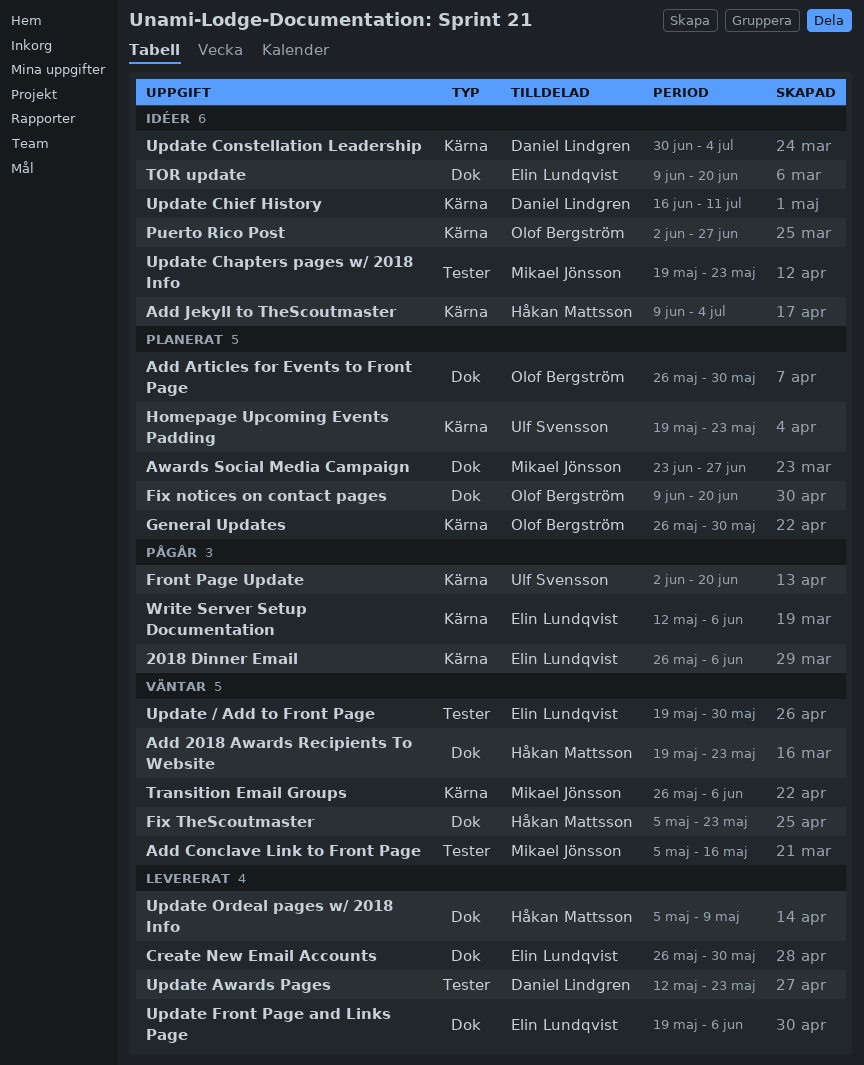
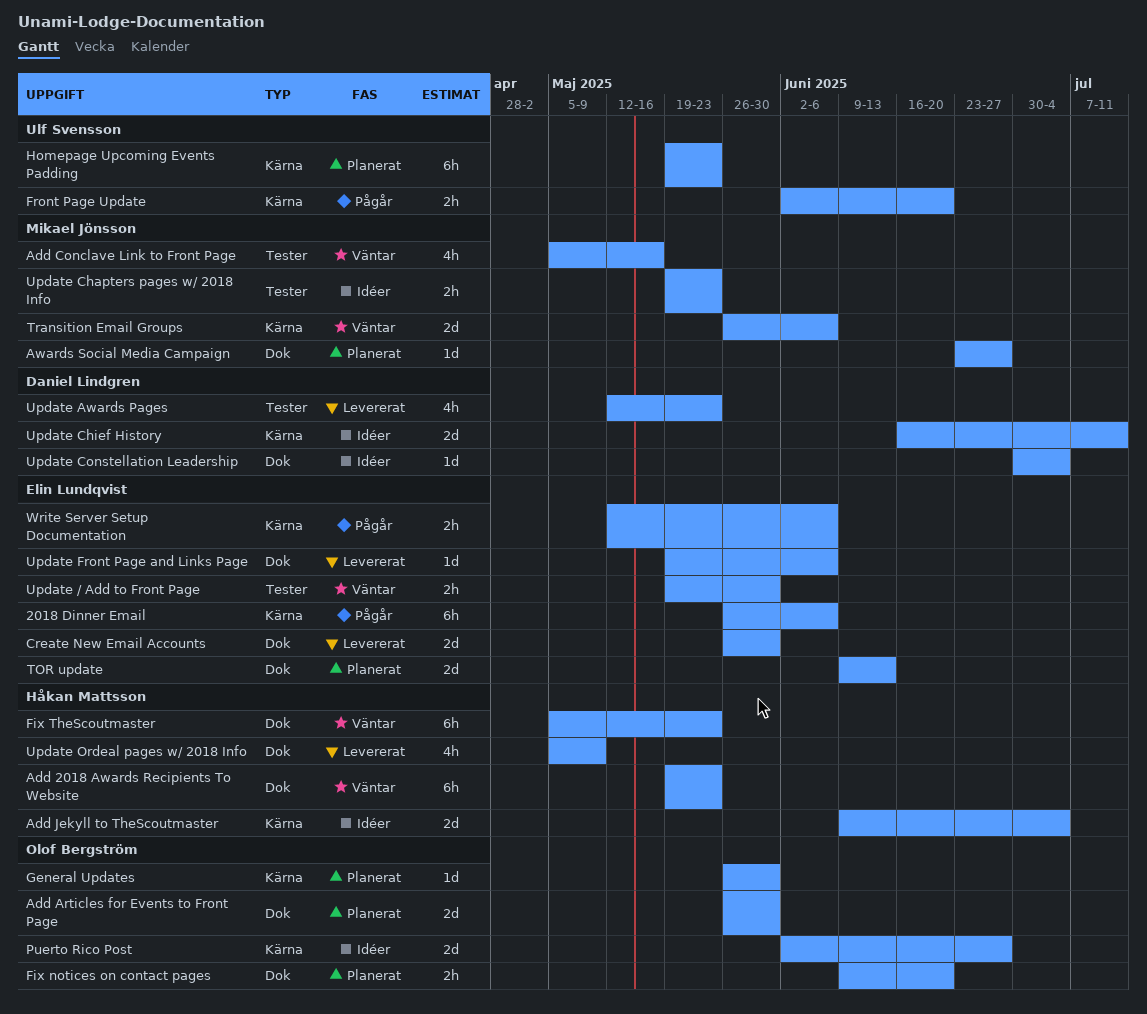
TOR update, status: Idéer -> Planerat
TOR update, due: Jun 20 -> Jun 13
Update Constellation Leadership, label: Kärna -> Dok

